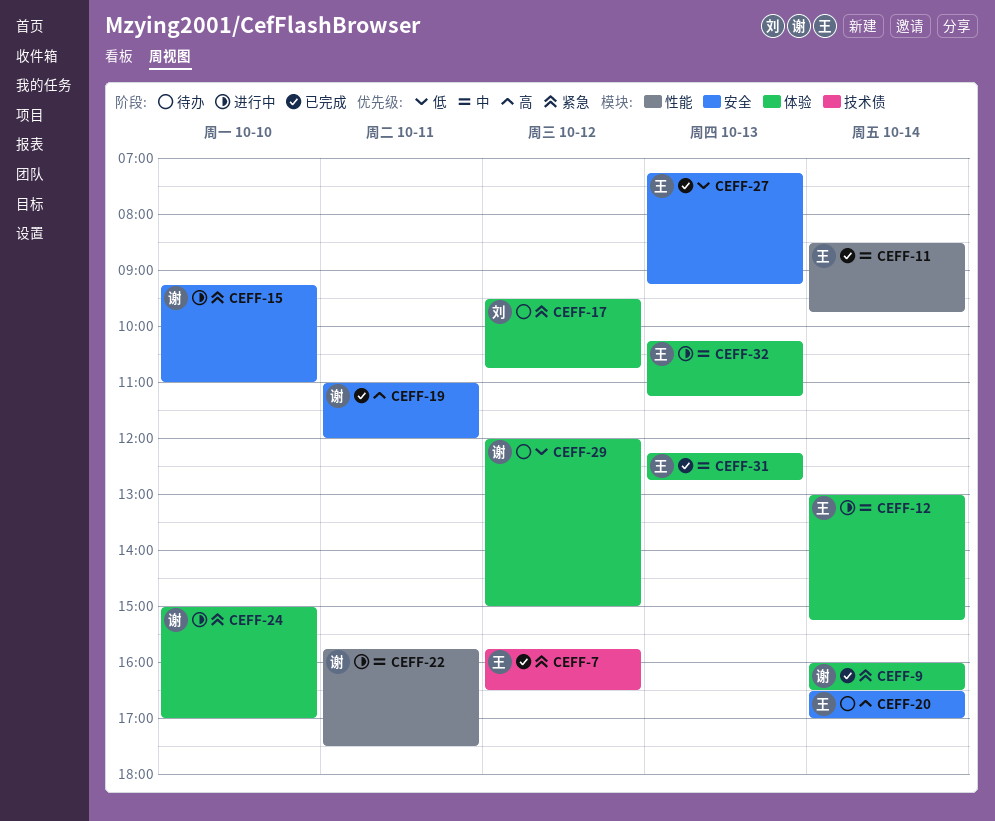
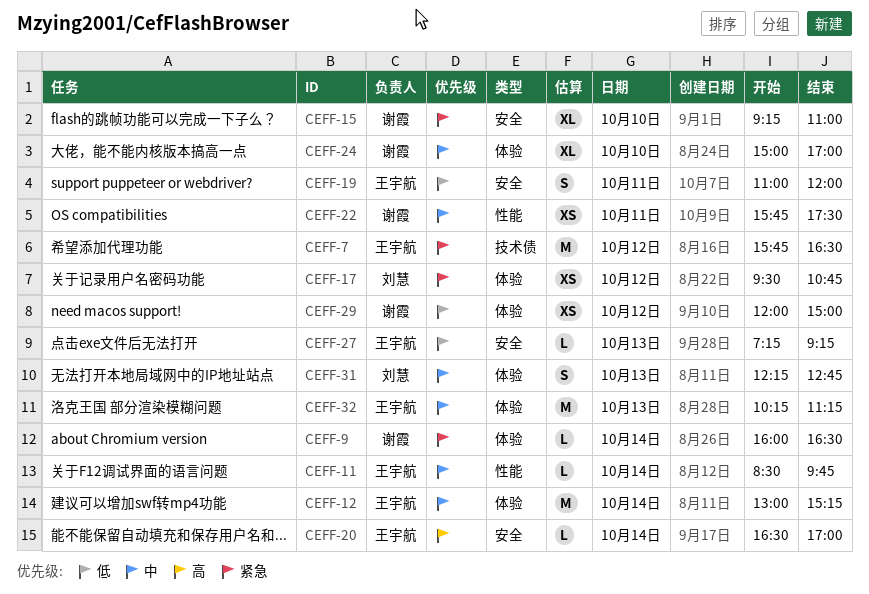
CEFF-19, owner: 谢霞 -> 王宇航
CEFF-19, priority: 高 -> 低
CEFF-24, priority: 紧急 -> 中
CEFF-31, owner: 王宇航 -> 刘慧

